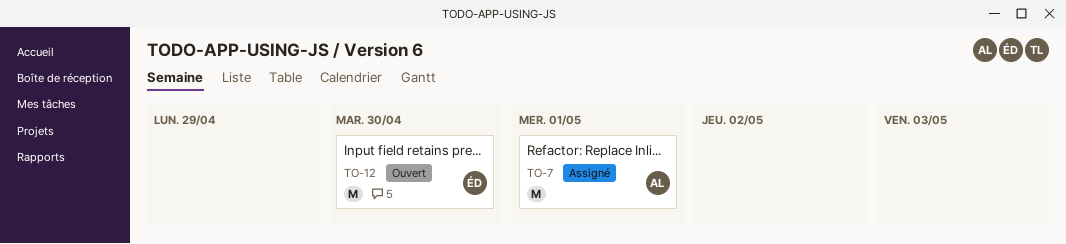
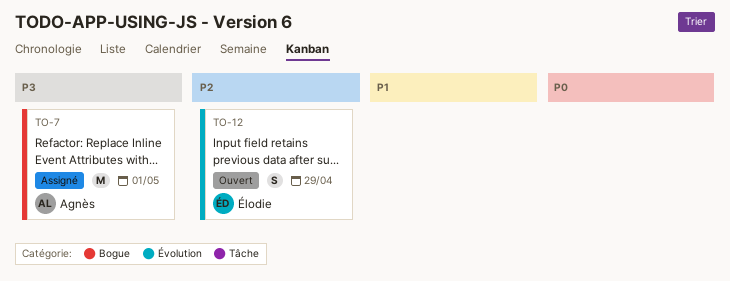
TO-12, estimate: M -> S
TO-12, due: Apr 30 -> Apr 29

